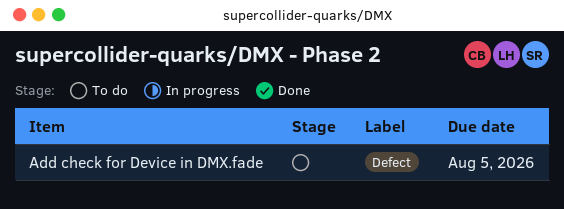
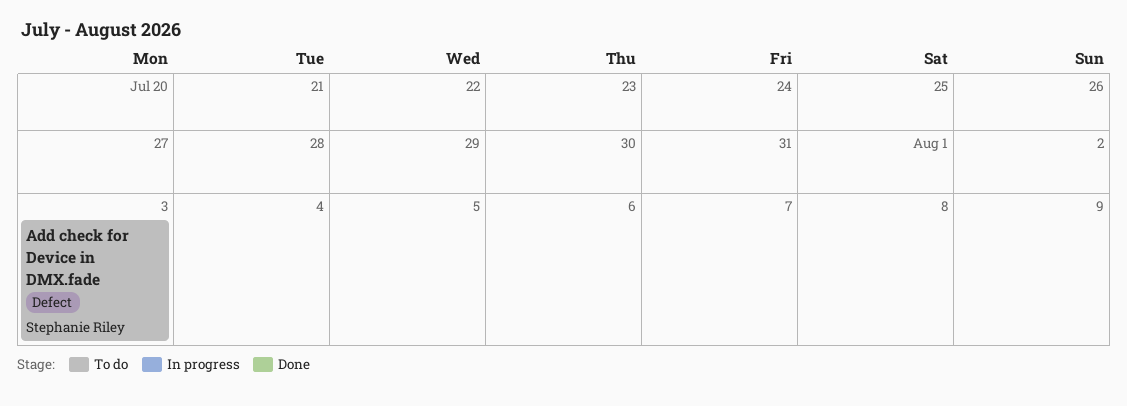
Add check for Device in DMX.fade, due: Aug 5 -> Aug 3

